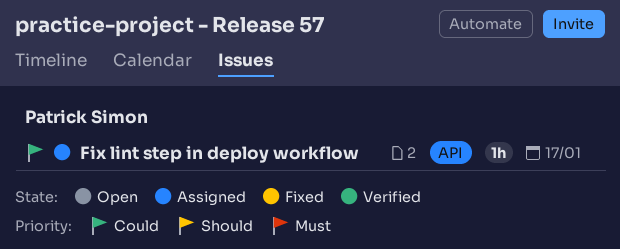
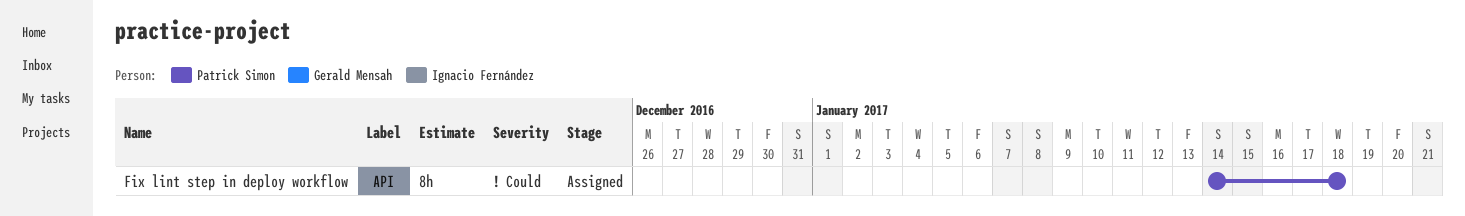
Fix lint step in deploy workflow, estimate: 1h -> 8h
Fix lint step in deploy workflow, due: Jan 17 -> Jan 18

